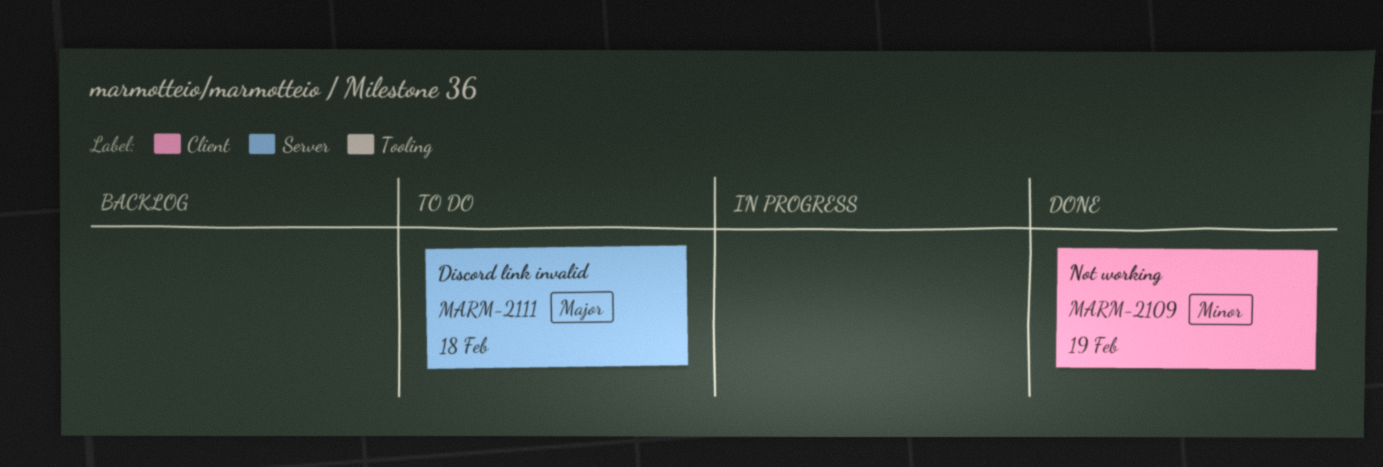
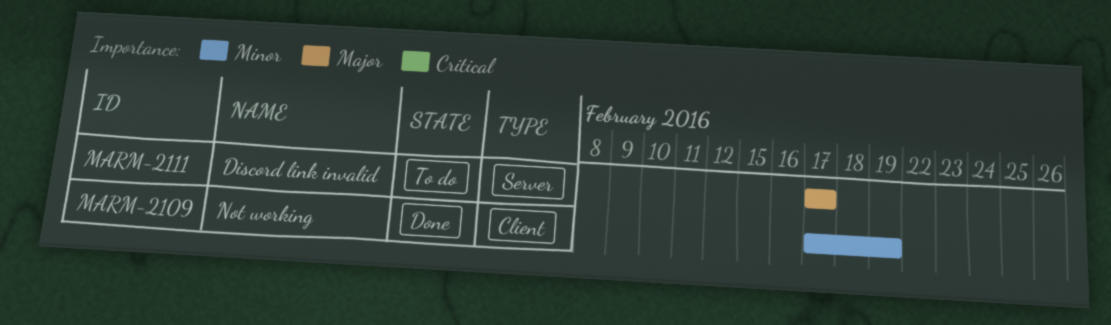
MARM-2111, due: Feb 18 -> Feb 17

